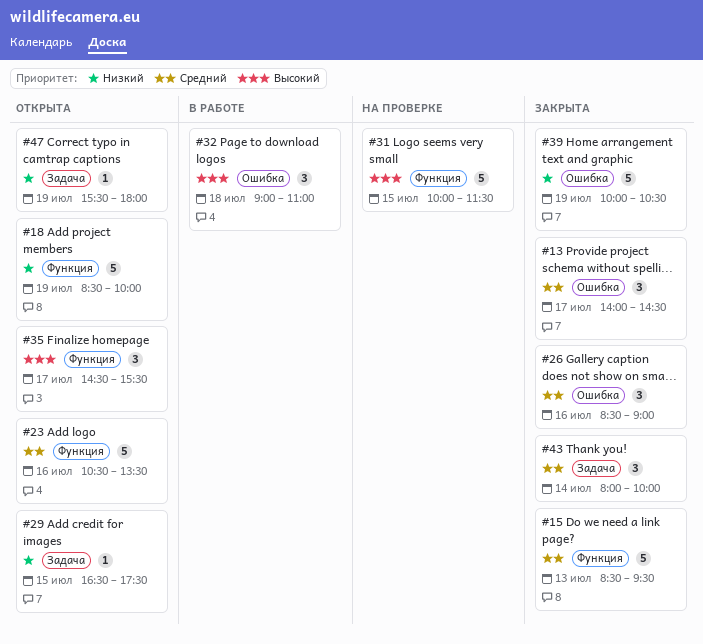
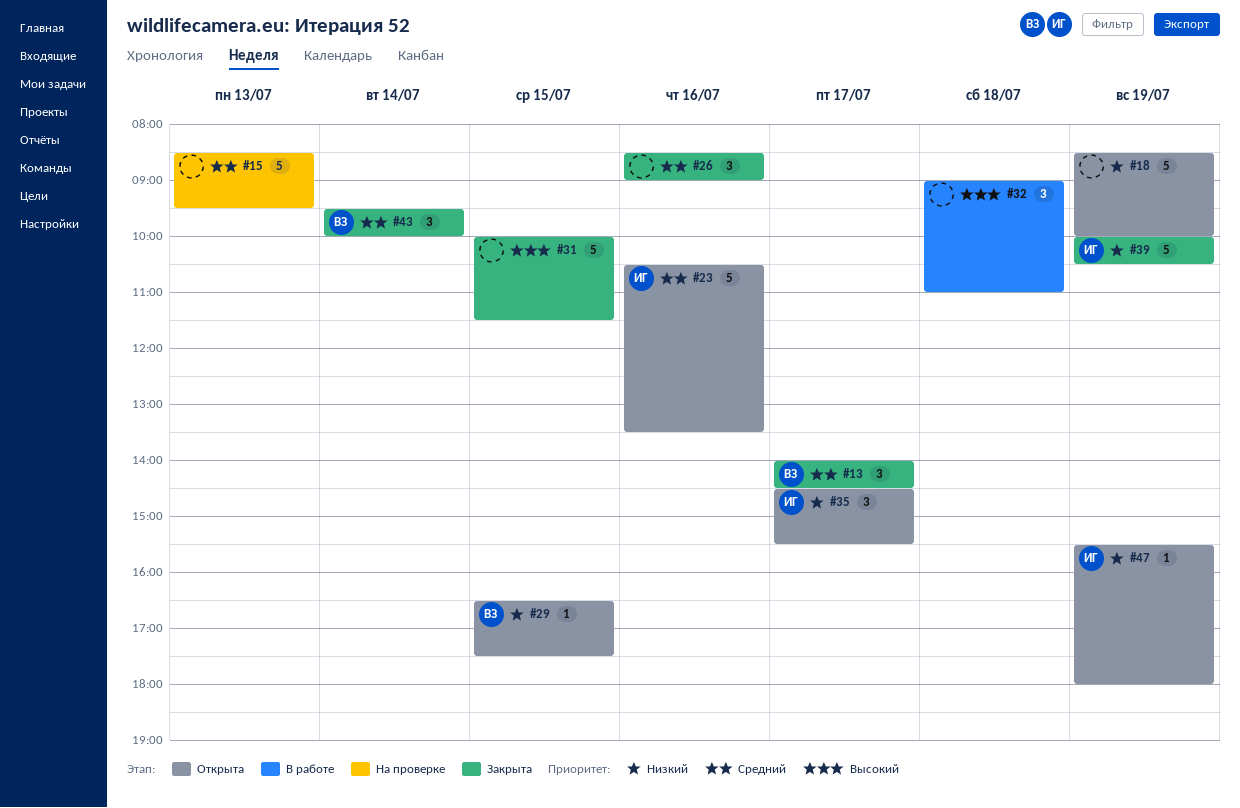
#15, status: Закрыта -> На проверке
#31, status: На проверке -> Закрыта
#35, priority: Высокий -> Низкий
#43, begins: 08:00 -> 09:30

